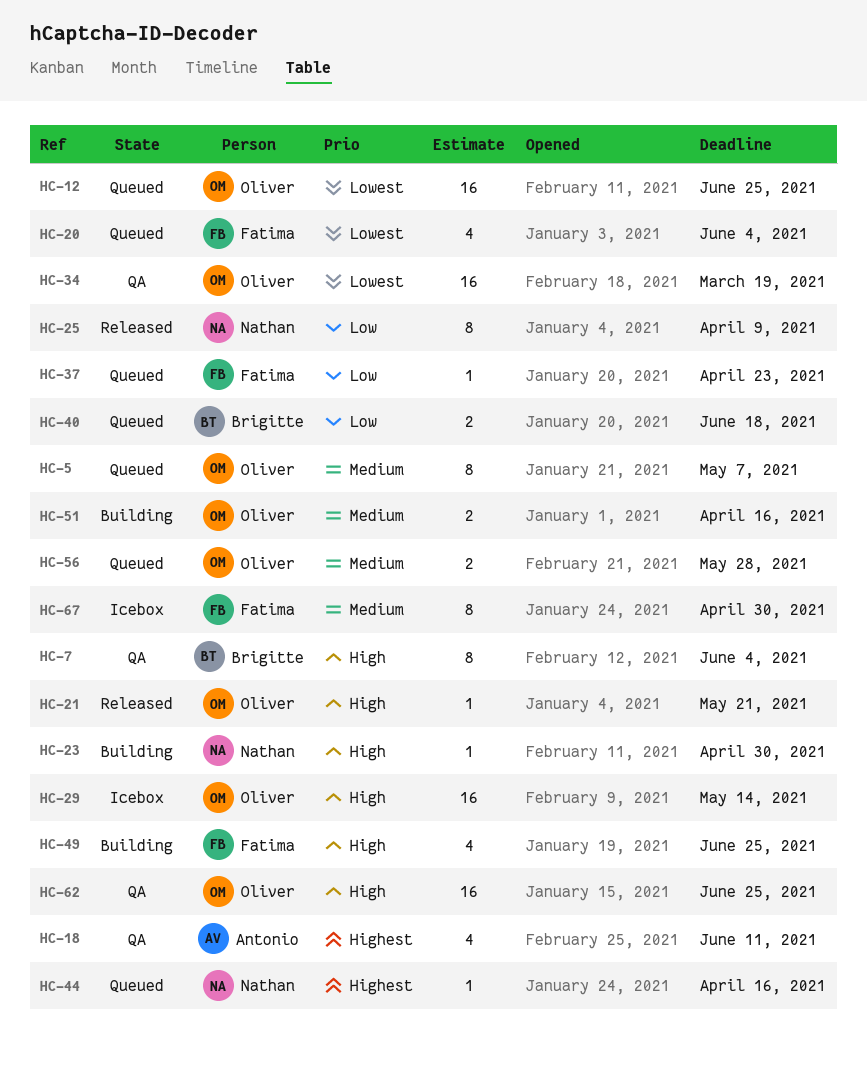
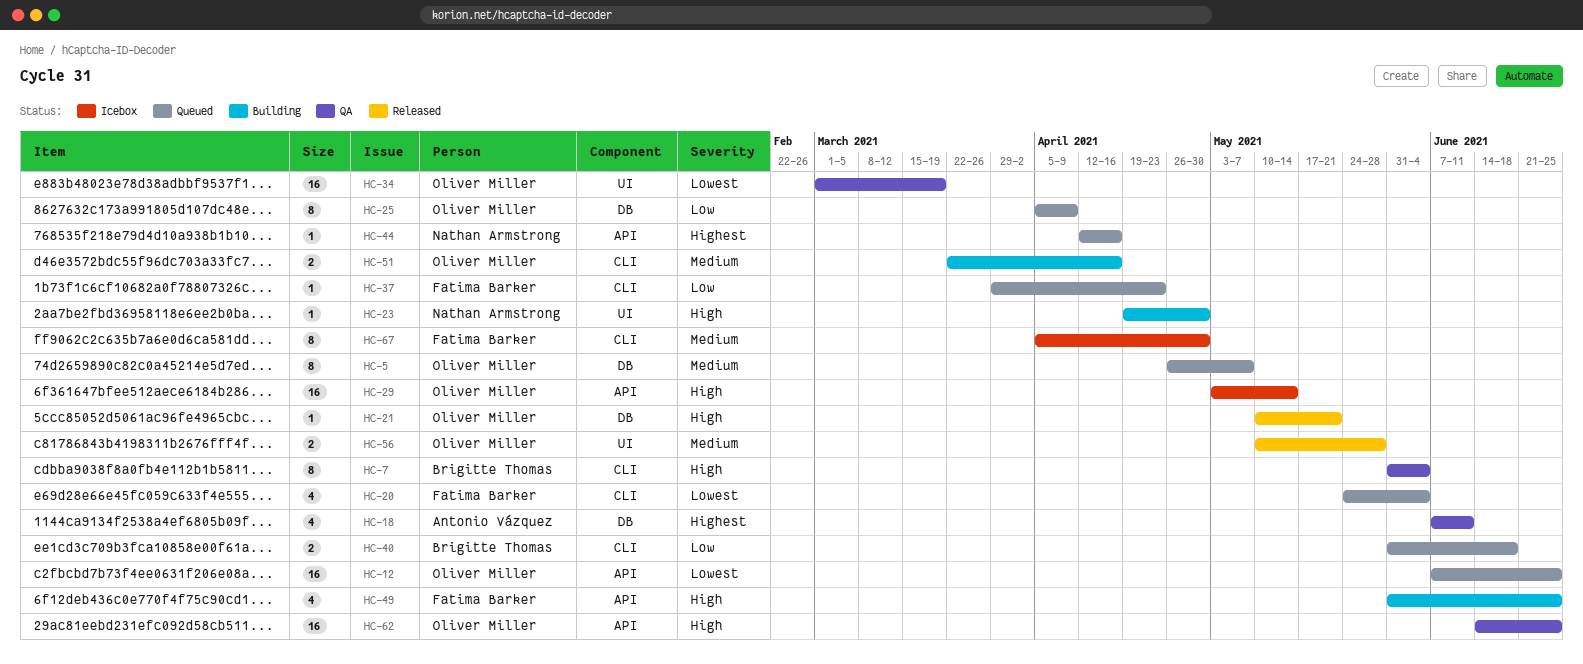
HC-25, status: Released -> Queued
HC-25, owner: Nathan Armstrong -> Oliver Miller
HC-56, status: Queued -> Released

